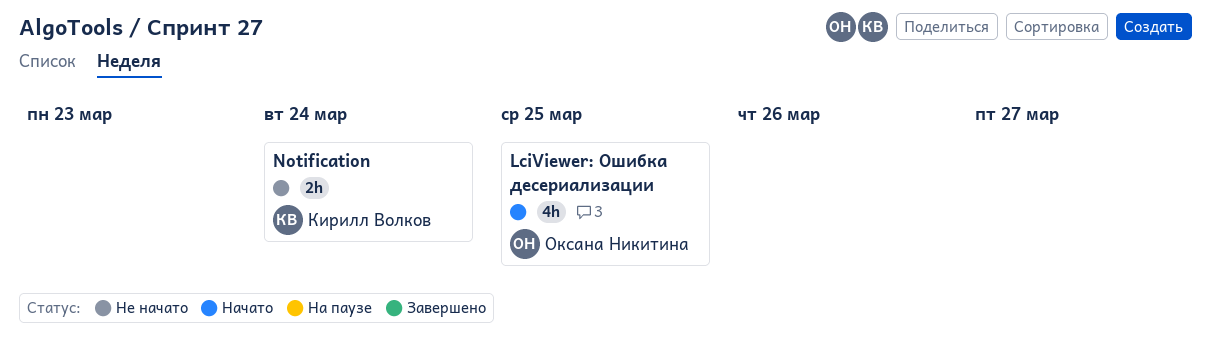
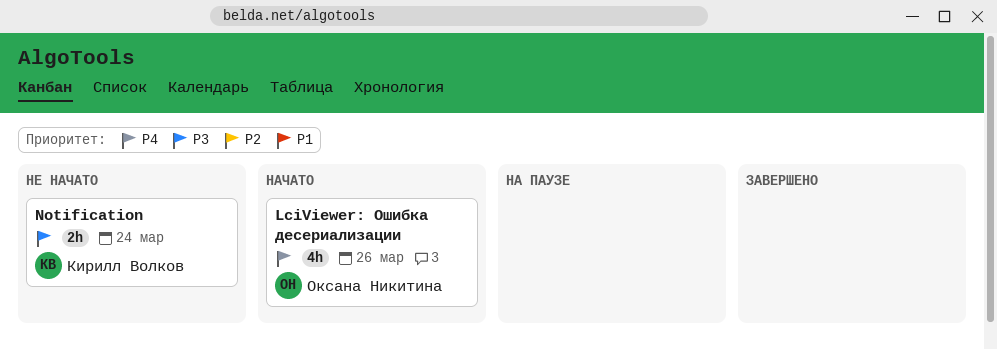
LciViewer: Ошибка десериализации, due: Mar 25 -> Mar 26

